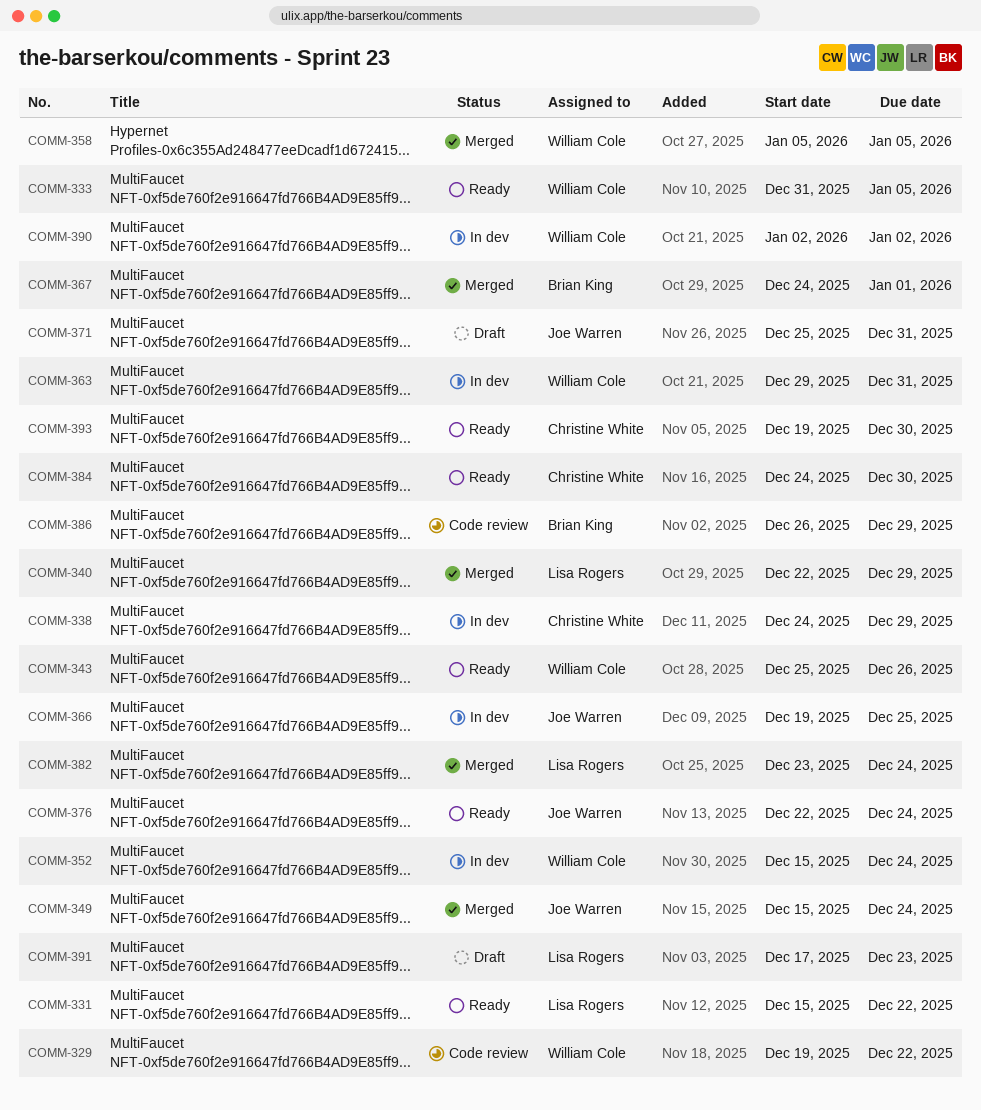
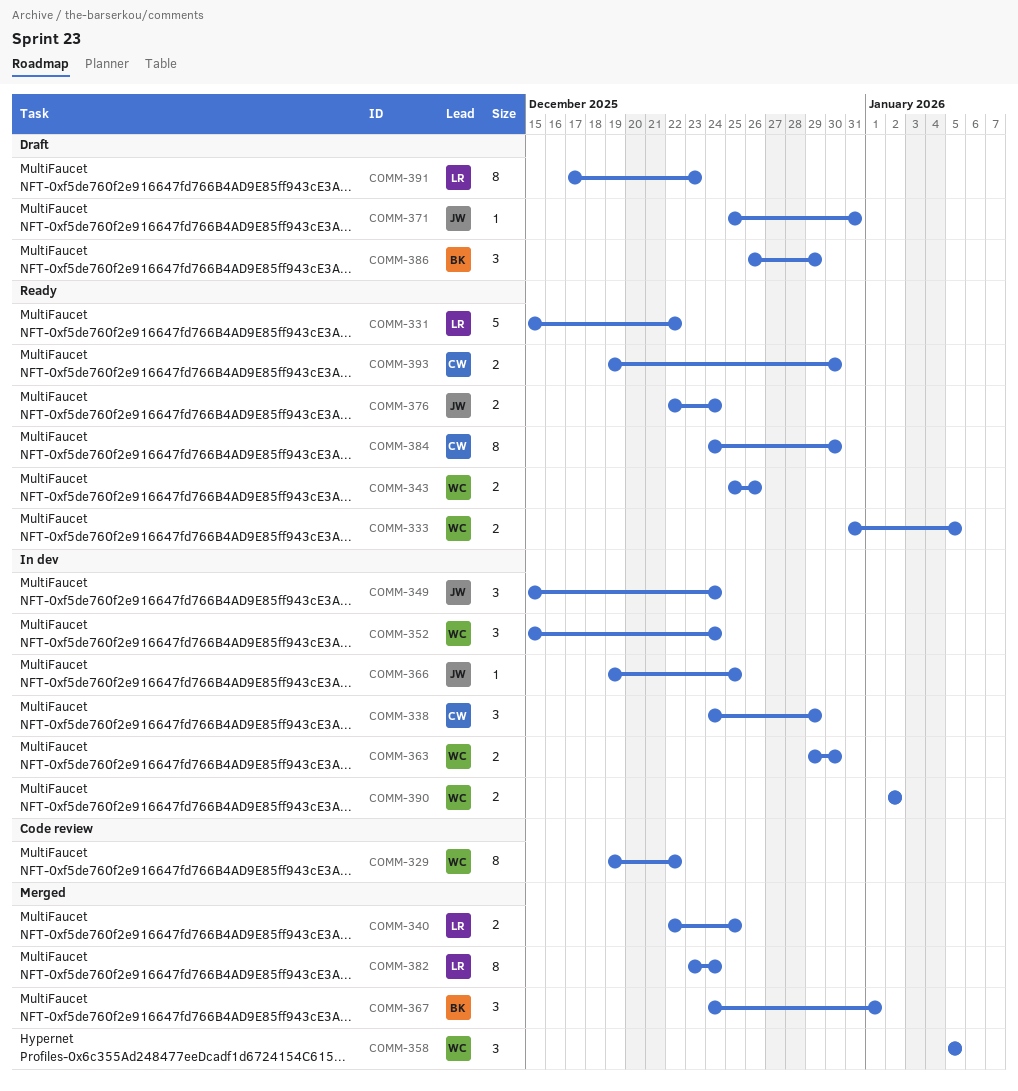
COMM-340, due: Dec 29 -> Dec 25
COMM-349, status: Merged -> In dev
COMM-363, due: Dec 31 -> Dec 30
COMM-386, status: Code review -> Draft

